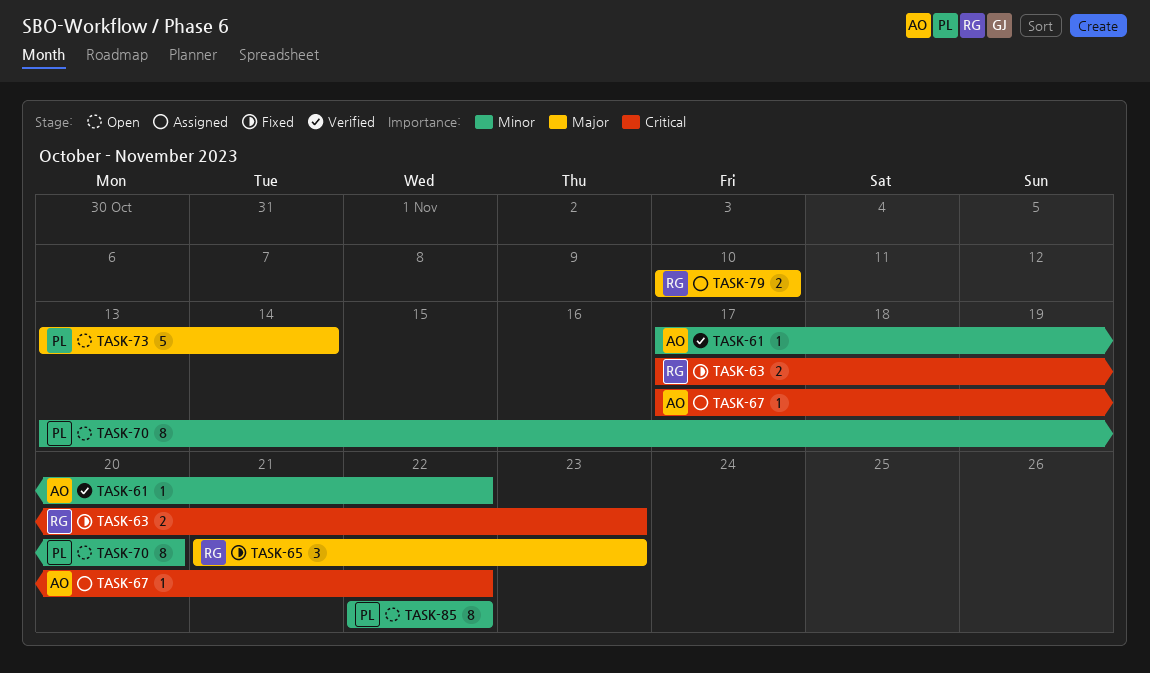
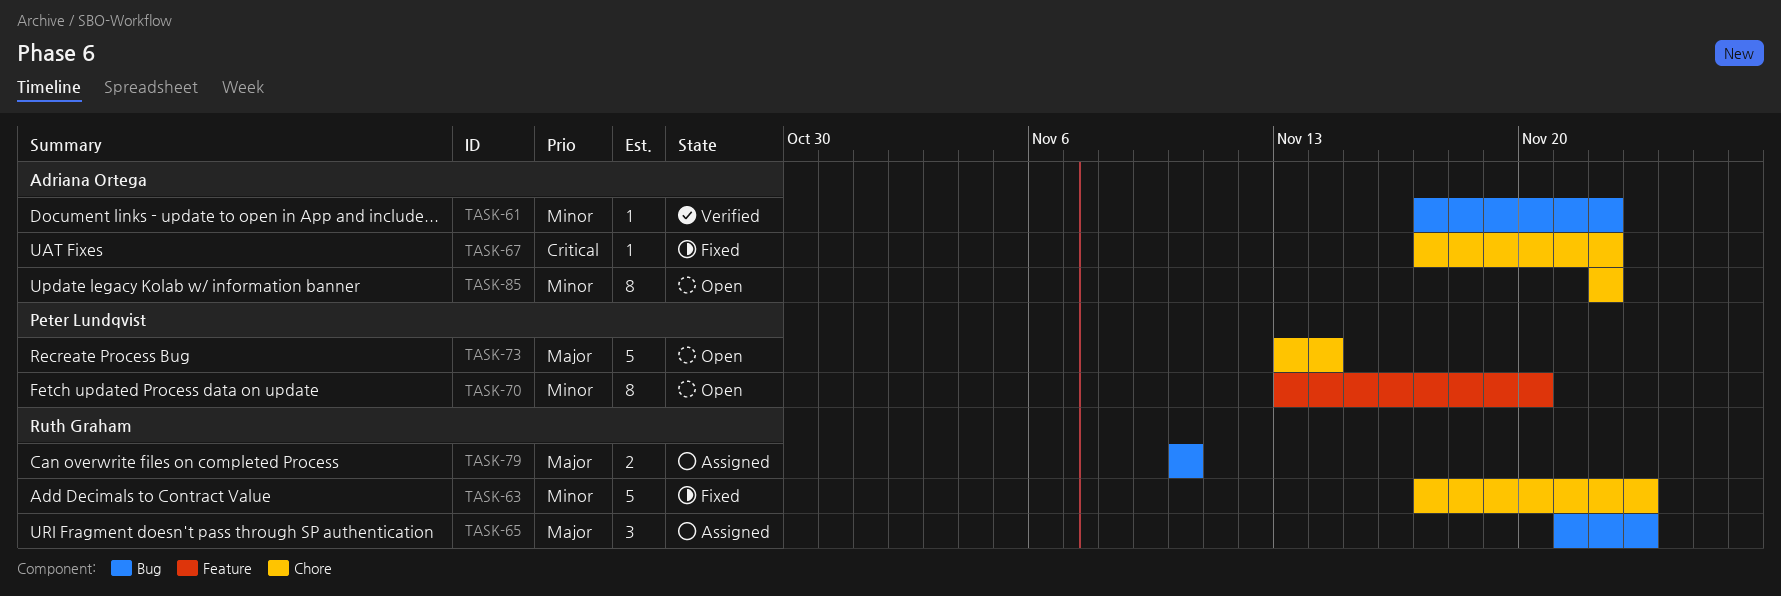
TASK-63, priority: Critical -> Minor
TASK-63, estimate: 2 -> 5
TASK-65, status: Fixed -> Assigned
TASK-67, status: Assigned -> Fixed
TASK-85, owner: Peter Lundqvist -> Adriana Ortega

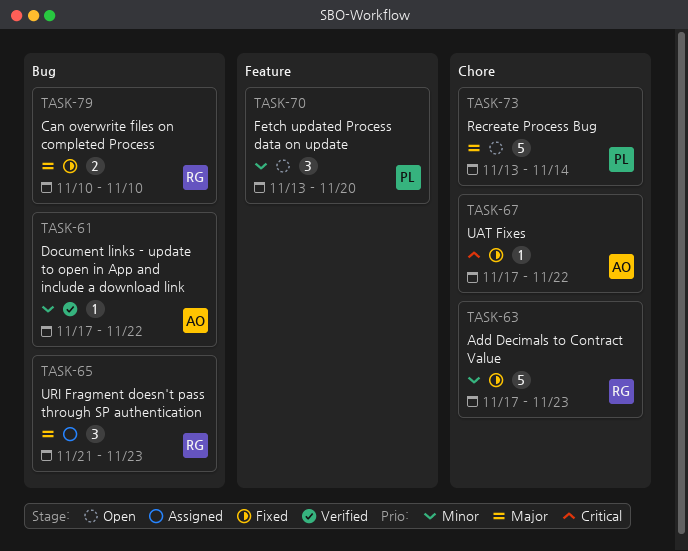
TASK-70, estimate: 8 -> 3
TASK-79, status: Assigned -> Fixed
TASK-85: present -> none

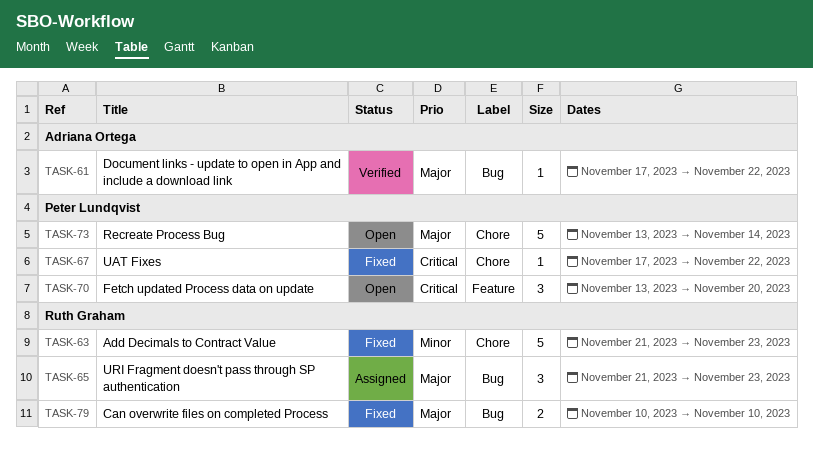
TASK-61, priority: Minor -> Major
TASK-63, start: Nov 17 -> Nov 21
TASK-67, owner: Adriana Ortega -> Peter Lundqvist
TASK-70, priority: Minor -> Critical

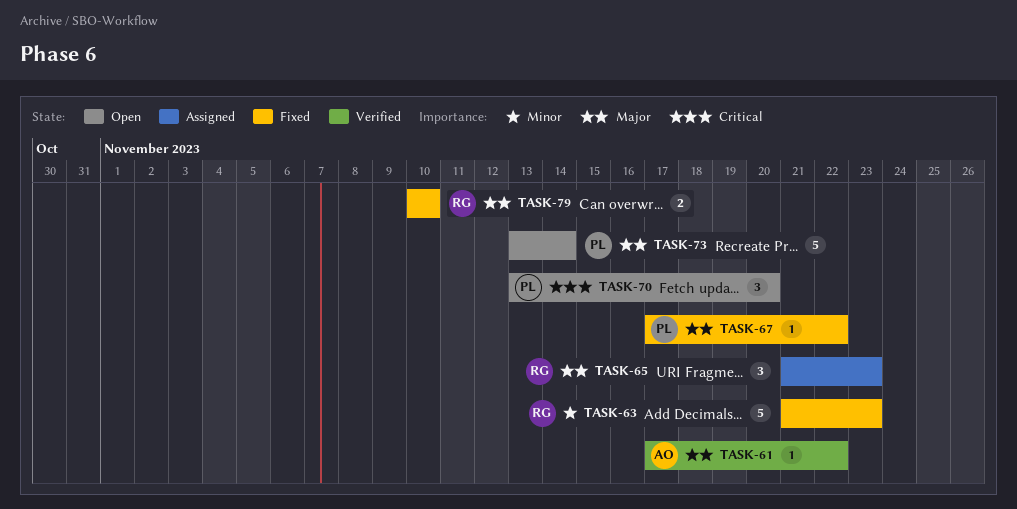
TASK-67, priority: Critical -> Major

